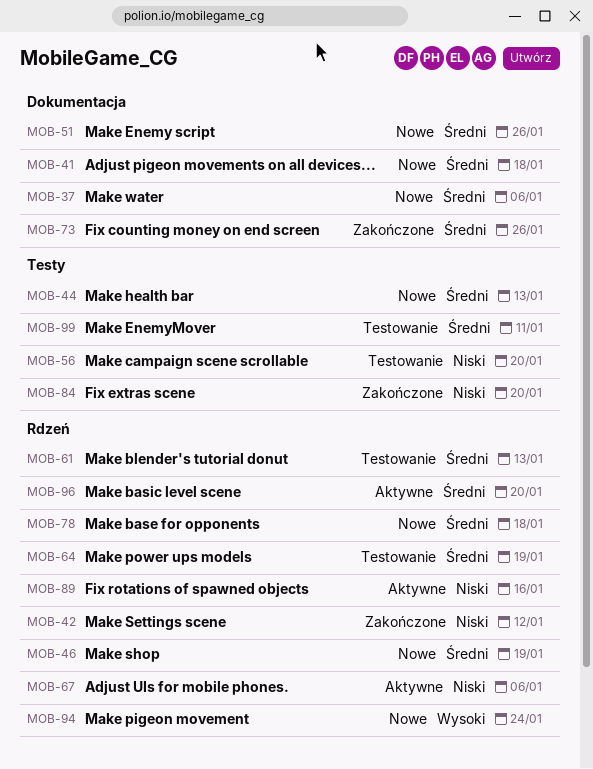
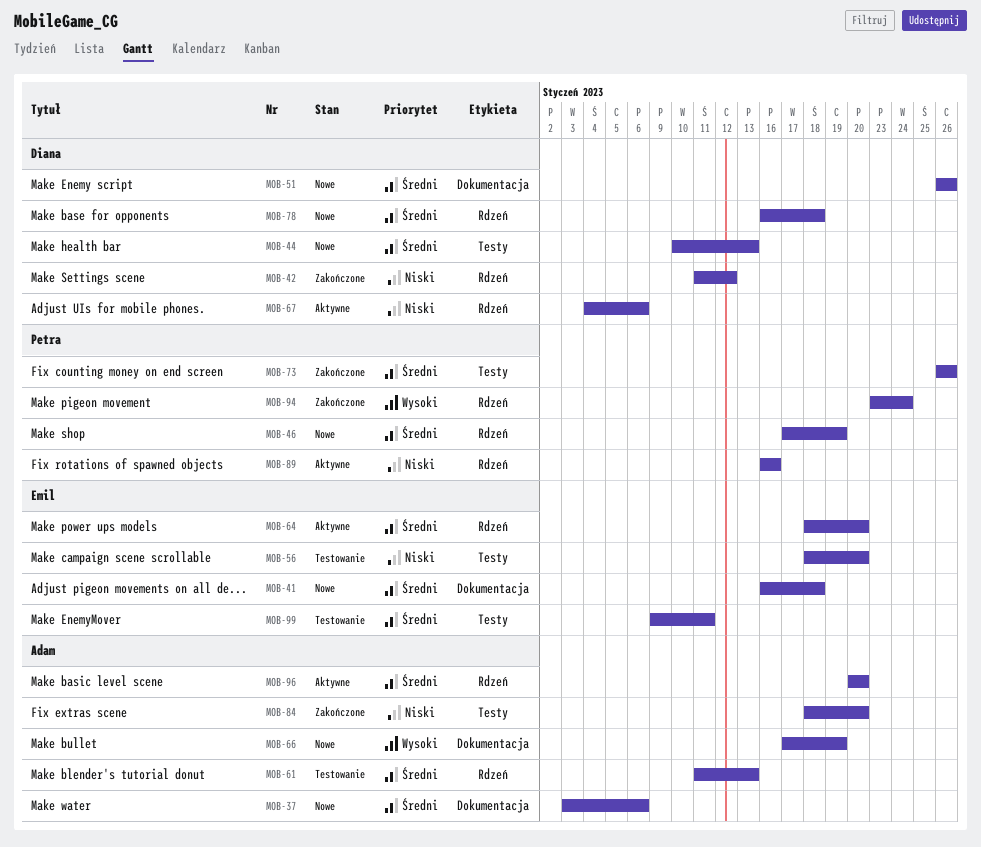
MOB-64, status: Testowanie -> Aktywne
MOB-64, due: Jan 19 -> Jan 20
MOB-66: none -> present
MOB-73, label: Dokumentacja -> Testy
MOB-94, status: Nowe -> Zakończone

